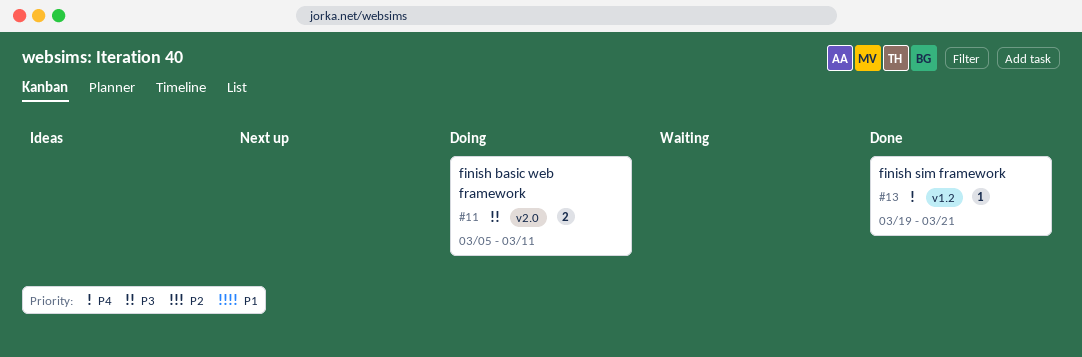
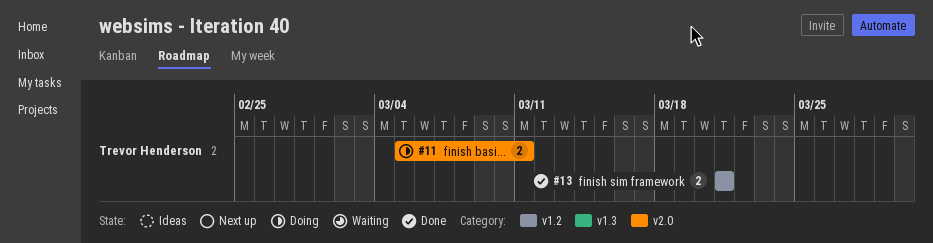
#13, estimate: 1 -> 2
#13, start: Mar 19 -> Mar 21

